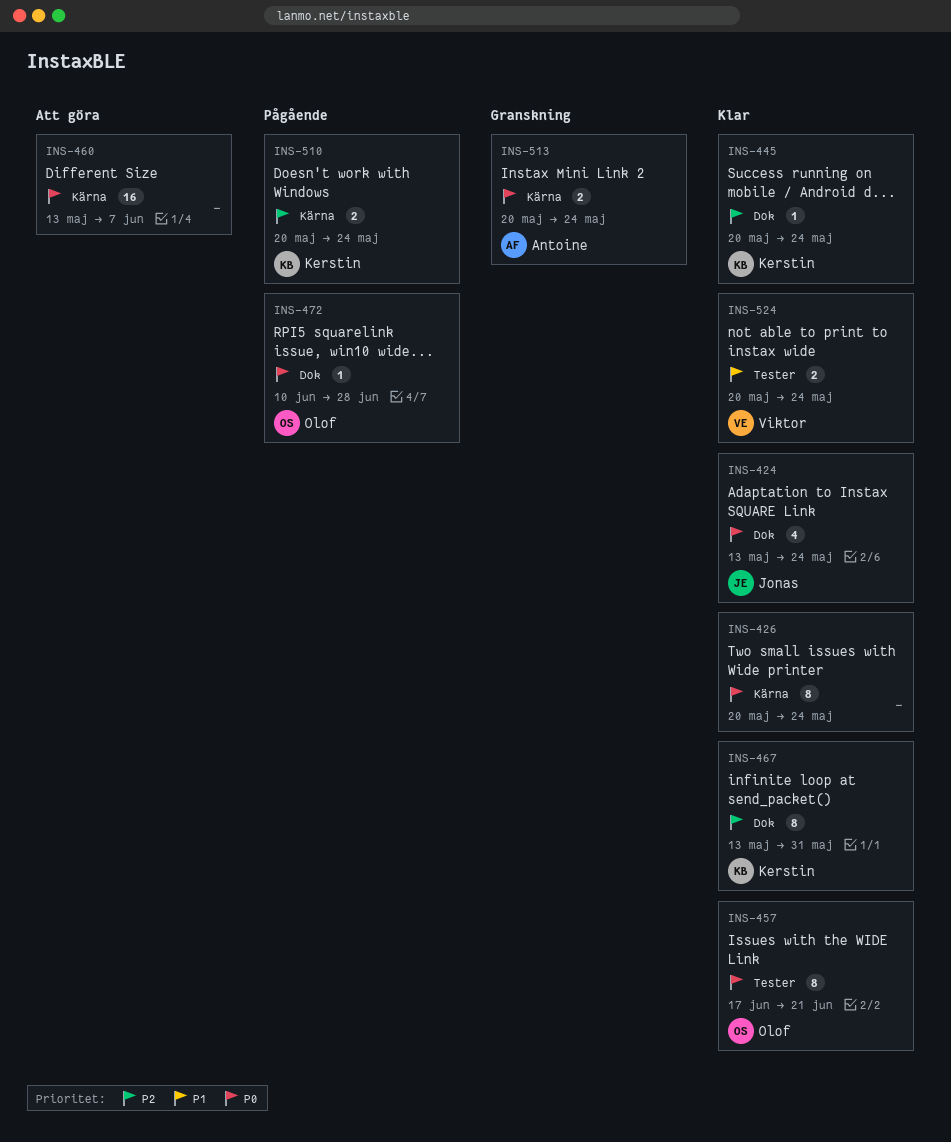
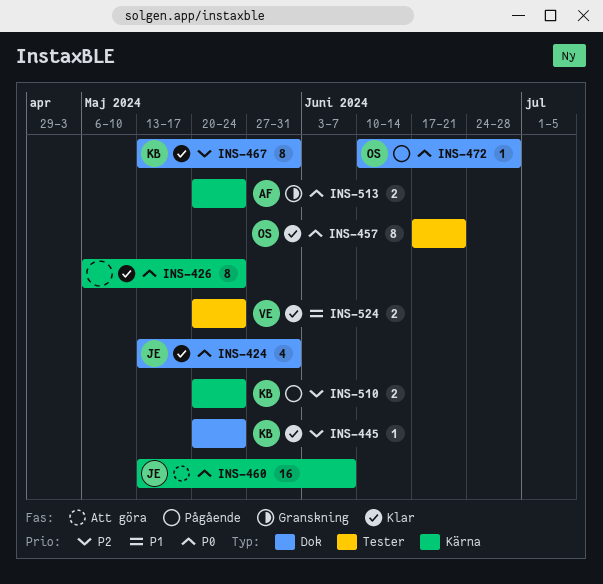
INS-424, due: May 24 -> May 31
INS-426, start: May 20 -> May 6
INS-460, owner: none -> Jonas

